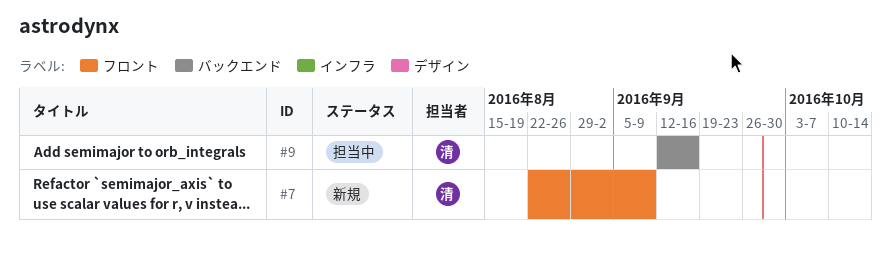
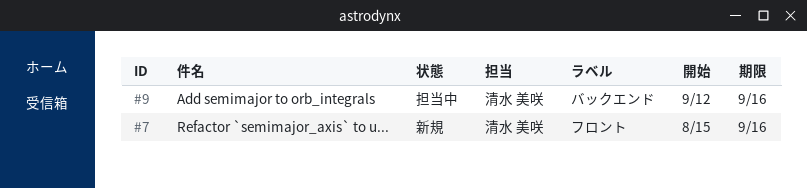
#7, start: Aug 22 -> Aug 15
#7, due: Sep 9 -> Sep 16

